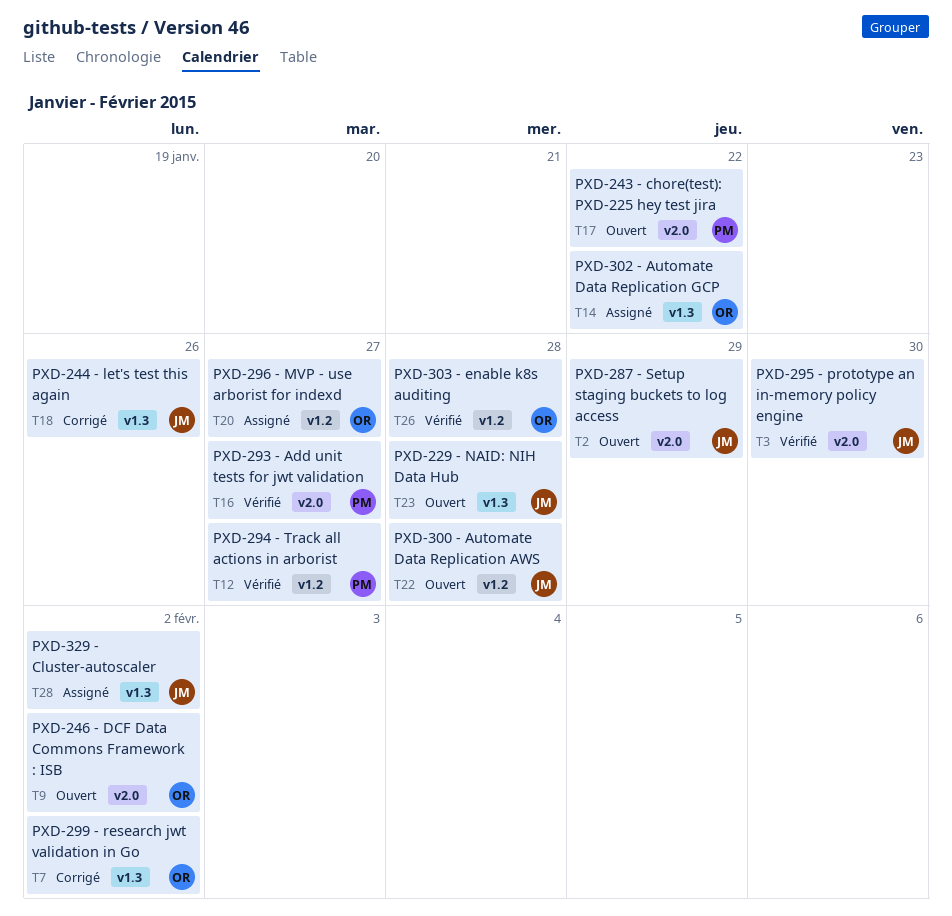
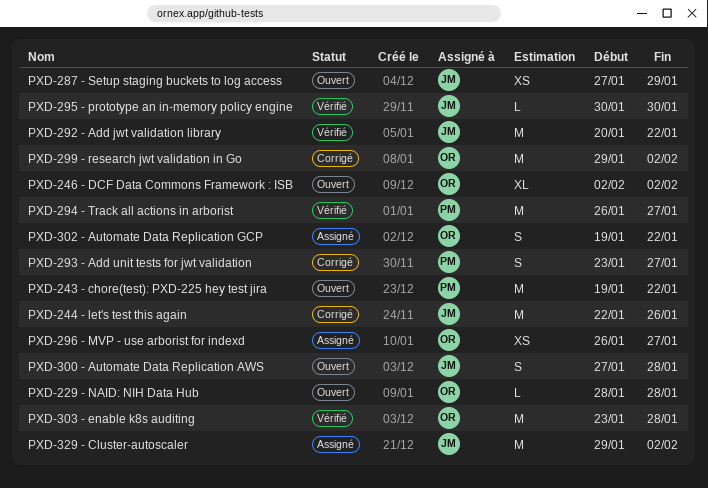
PXD-229 ⁃ NAID: NIH Data Hub, owner: JM -> OR
PXD-292 ⁃ Add jwt validation library: none -> present
PXD-293 ⁃ Add unit tests for jwt validation, status: Vérifié -> Corrigé

